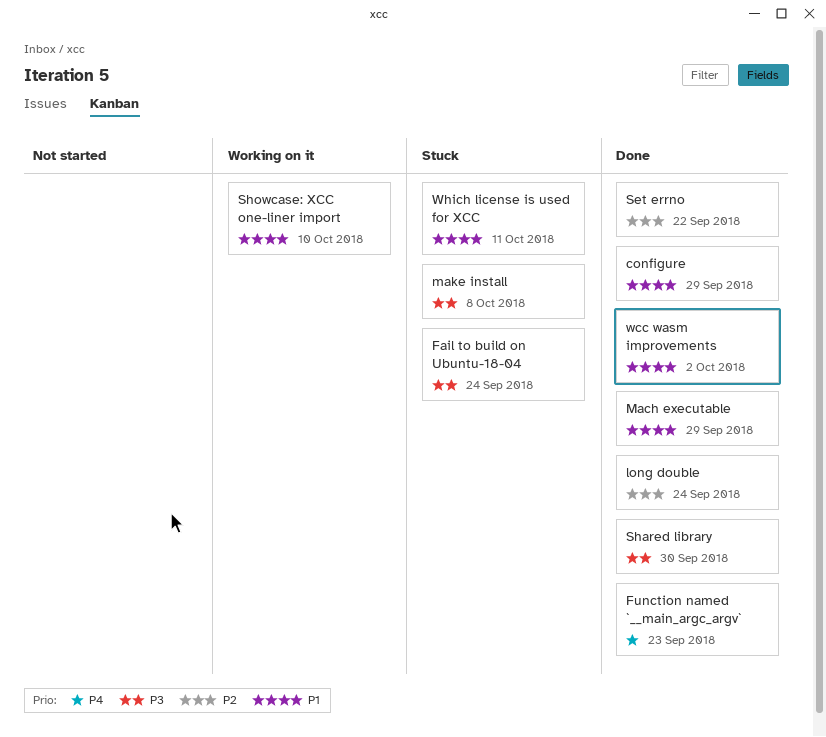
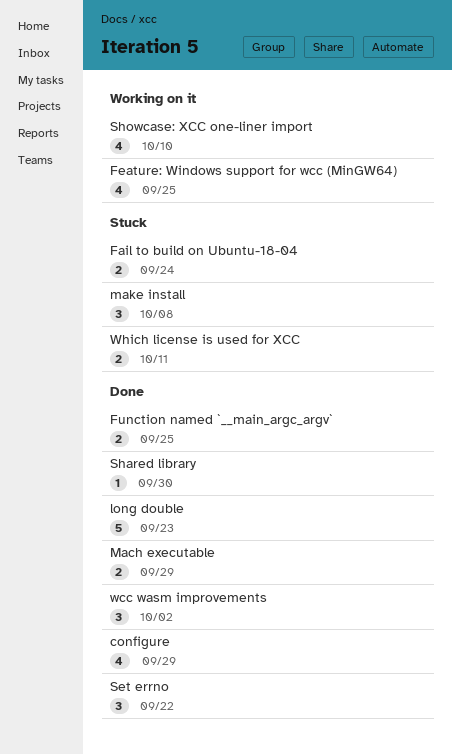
Feature: Windows support for wcc (MinGW64): none -> present
Function named `__main_argc_argv`, due: Sep 23 -> Sep 25
long double, due: Sep 24 -> Sep 23

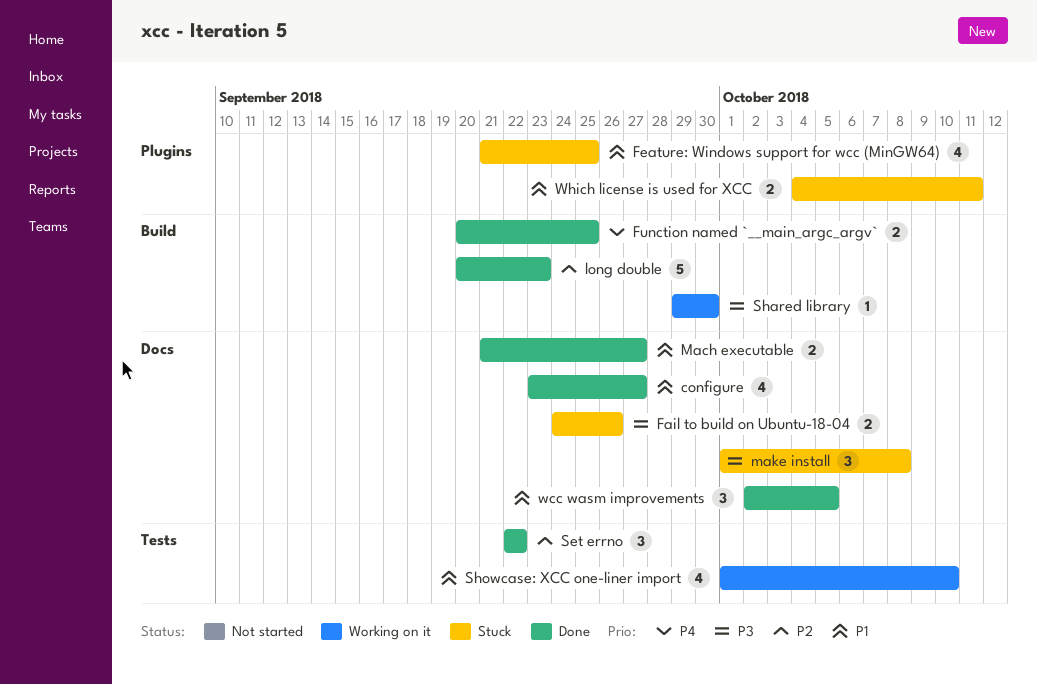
configure, due: Sep 29 -> Sep 27
Fail to build on Ubuntu-18-04, due: Sep 24 -> Sep 26
Feature: Windows support for wcc (MinGW64), status: Working on it -> Stuck
Mach executable, due: Sep 29 -> Sep 27
Shared library, status: Done -> Working on it
wcc wasm improvements, due: Oct 2 -> Oct 5

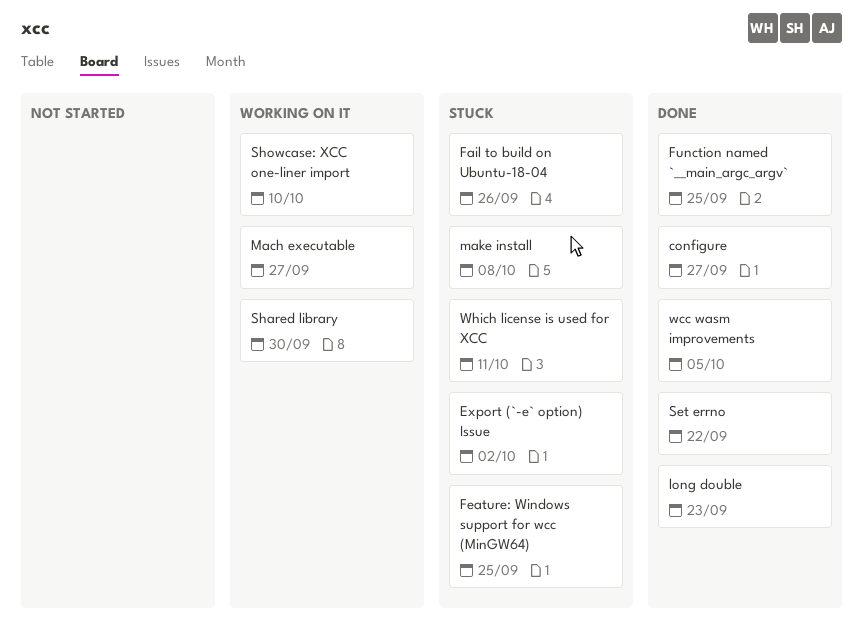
Export (`-e` option) Issue: none -> present
Mach executable, status: Done -> Working on it

